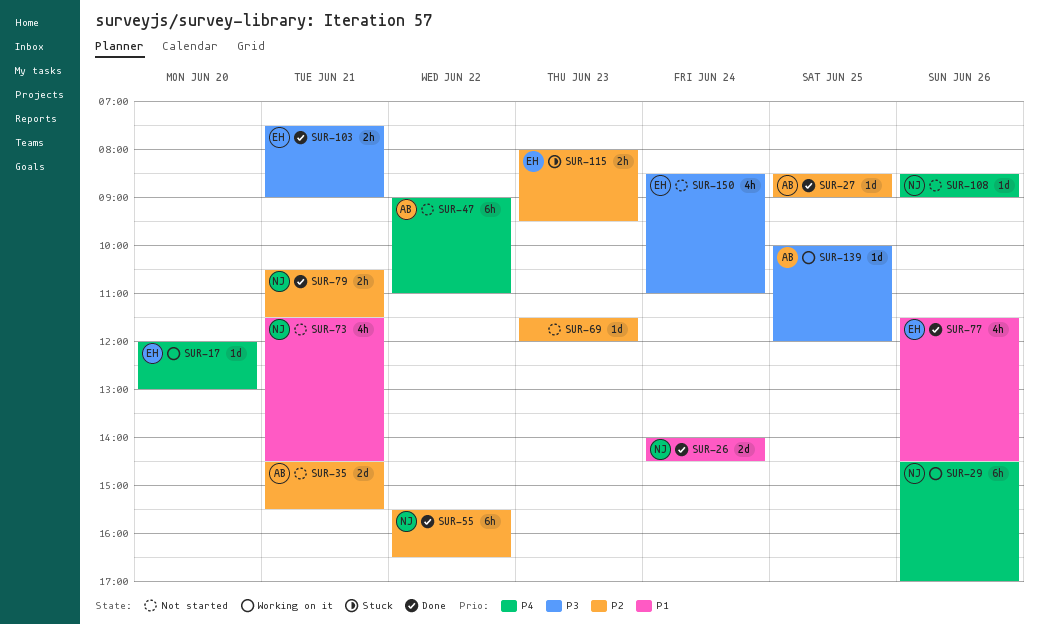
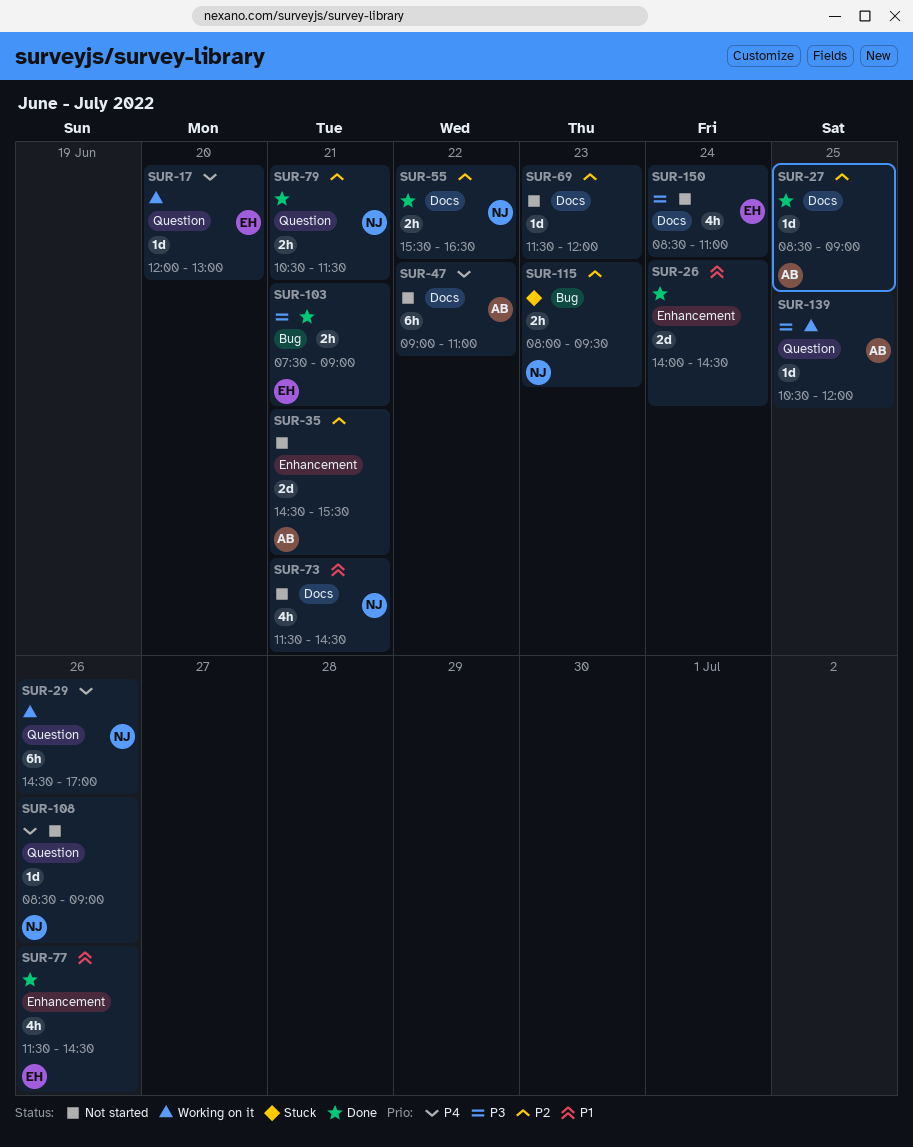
SUR-26, owner: NJ -> none
SUR-55, estimate: 6h -> 2h
SUR-115, owner: EH -> NJ
SUR-139, begins: 10:00 -> 10:30

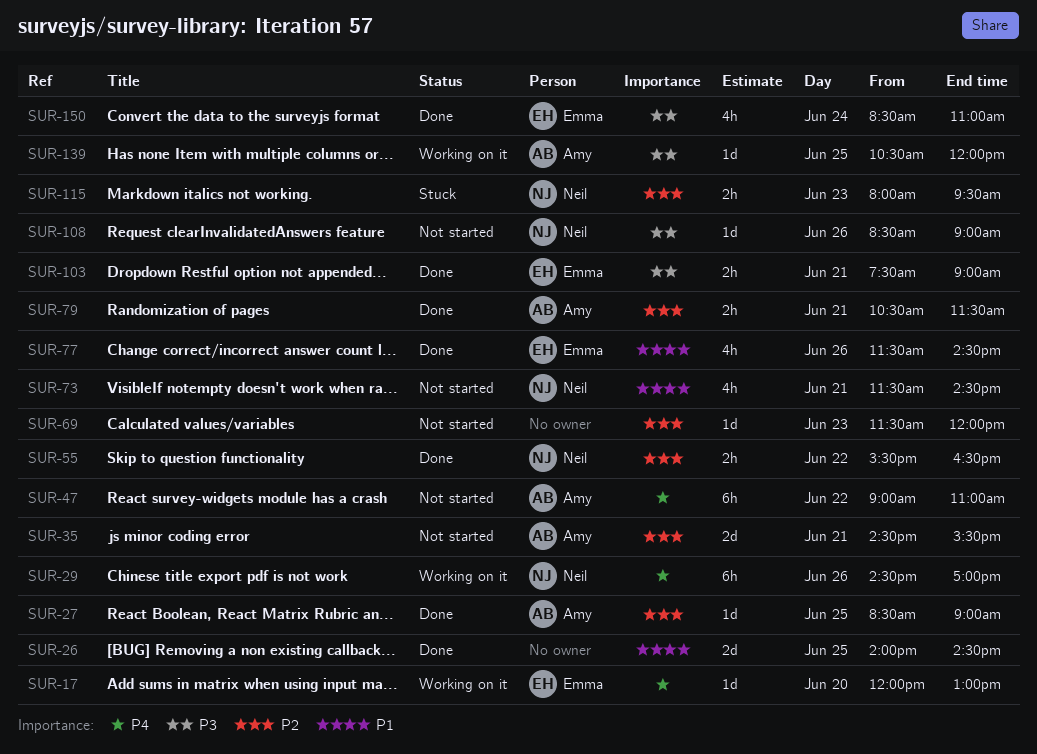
SUR-26, day: Jun 24 -> Jun 25
SUR-79, owner: Neil -> Amy
SUR-108, priority: P4 -> P3
SUR-150, status: Not started -> Done

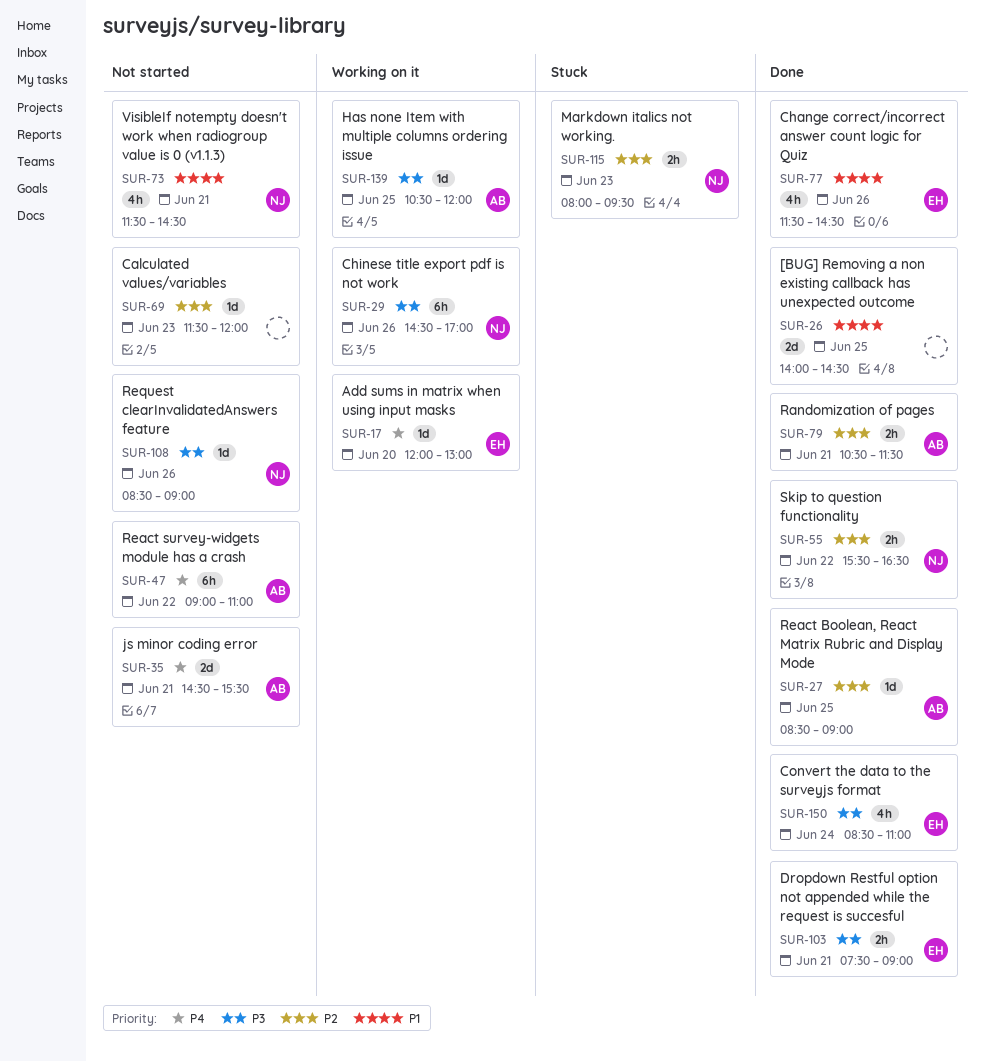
SUR-29, priority: P4 -> P3
SUR-35, priority: P2 -> P4

